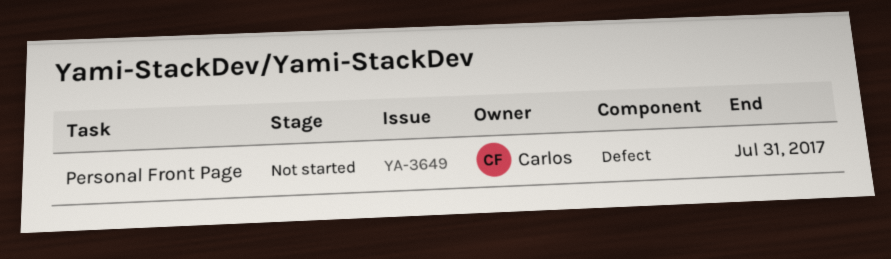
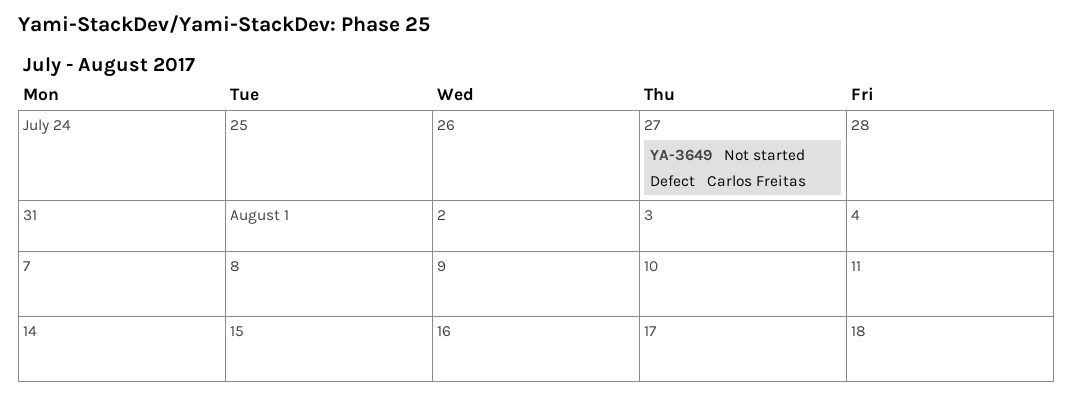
YA-3649, due: Jul 31 -> Jul 27

